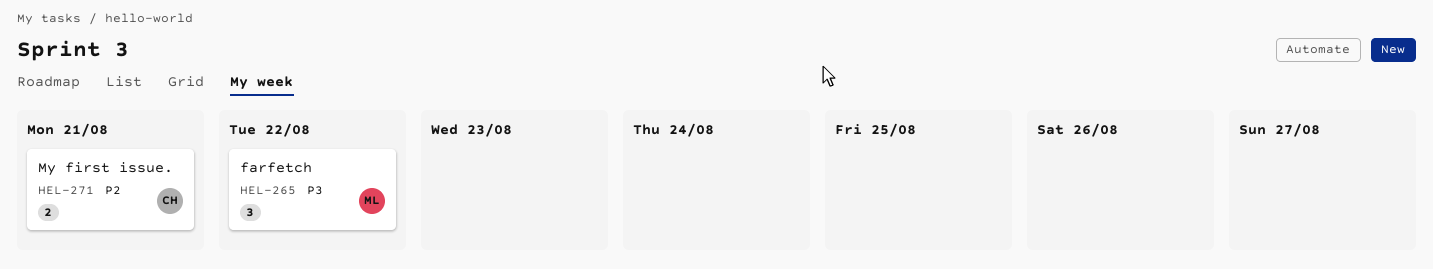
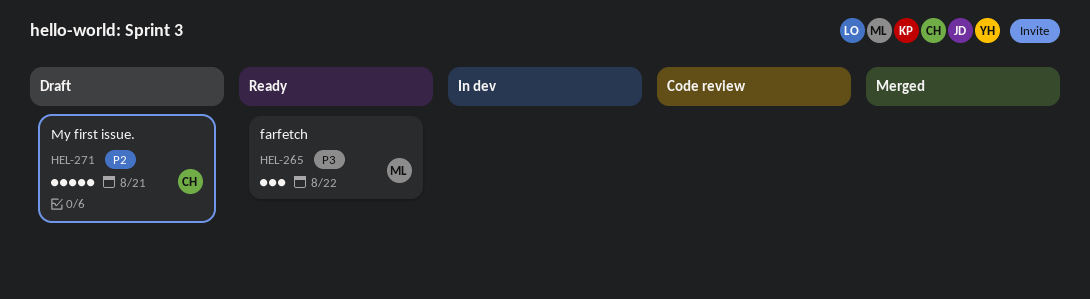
HEL-271, estimate: 2 -> 5

